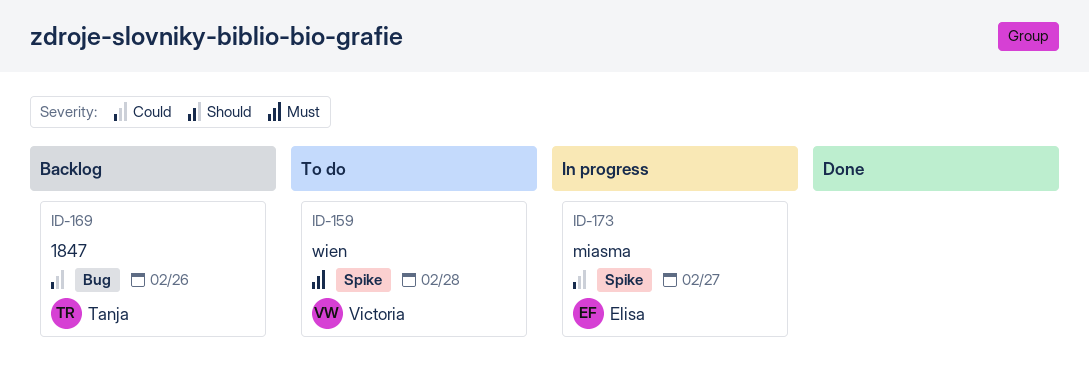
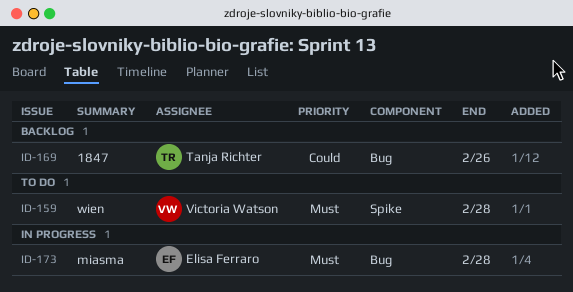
ID-173, priority: Could -> Must
ID-173, label: Spike -> Bug
ID-173, due: Feb 27 -> Feb 28

